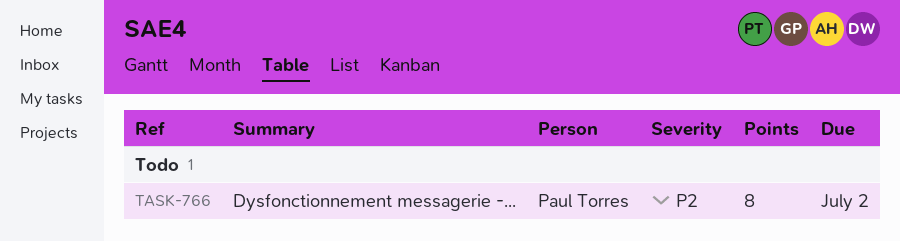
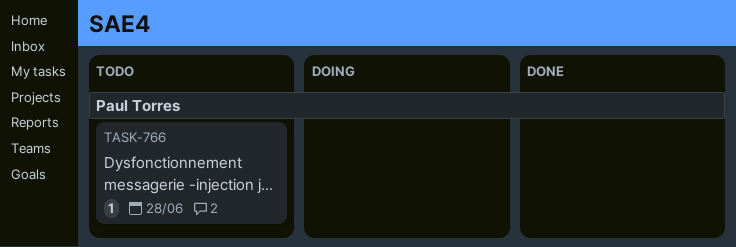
TASK-766, estimate: 8 -> 1
TASK-766, due: Jul 2 -> Jun 28

